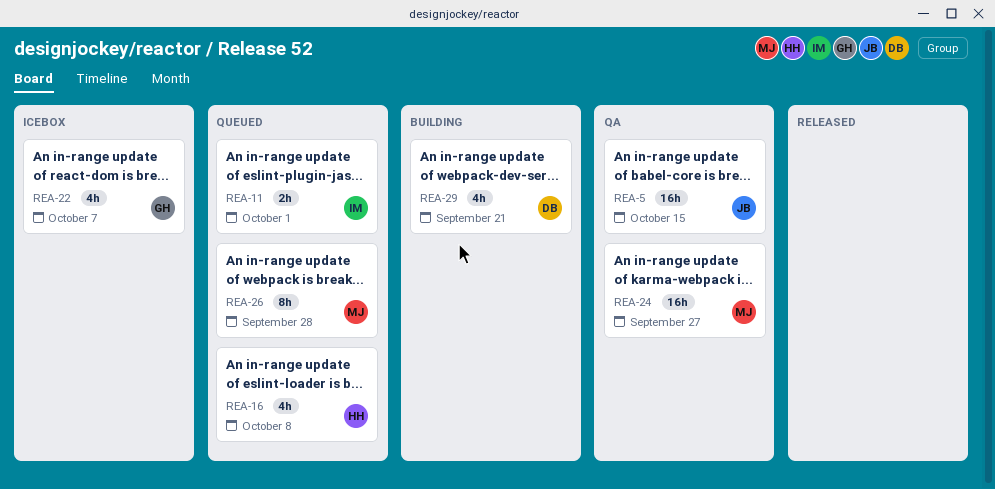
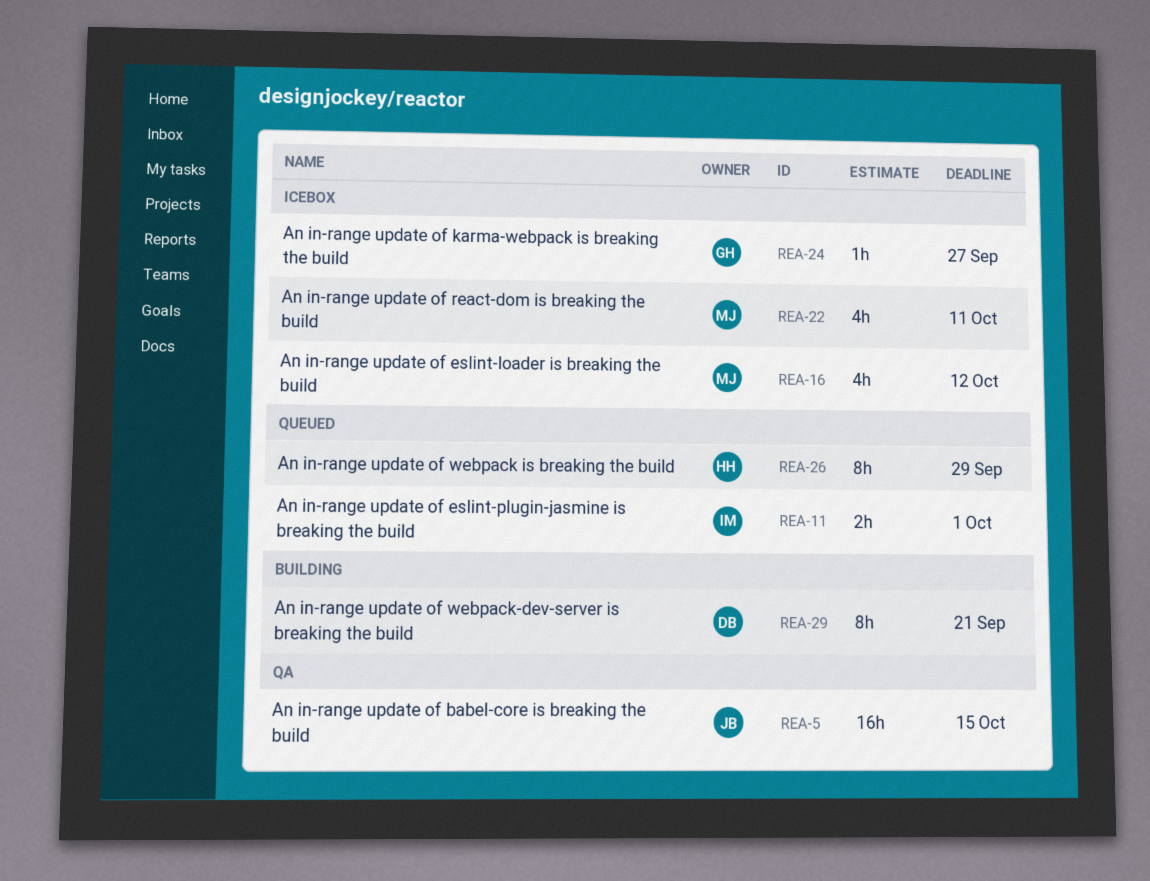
REA-16, status: Queued -> Icebox
REA-16, owner: HH -> MJ
REA-16, due: Oct 8 -> Oct 12
REA-22, owner: GH -> MJ
REA-22, due: Oct 7 -> Oct 11
REA-24, status: QA -> Icebox
REA-24, owner: MJ -> GH
REA-24, estimate: 16h -> 1h
REA-26, owner: MJ -> HH
REA-26, due: Sep 28 -> Sep 29
REA-29, estimate: 4h -> 8h

